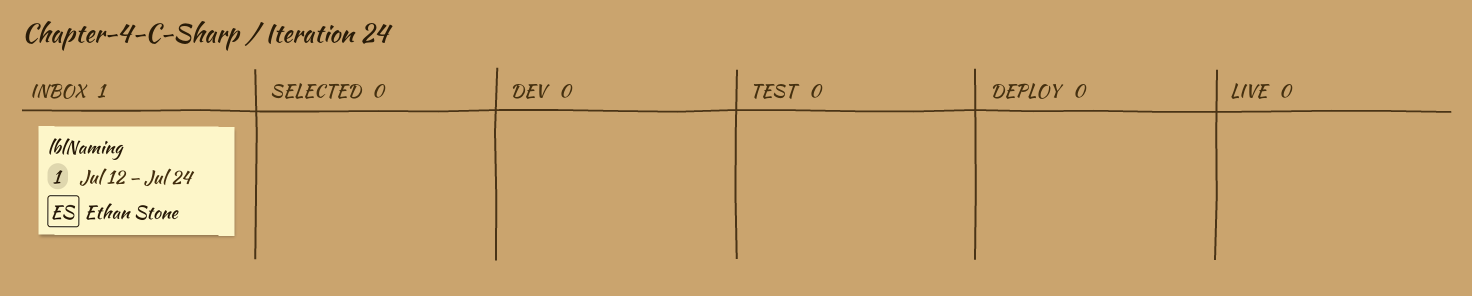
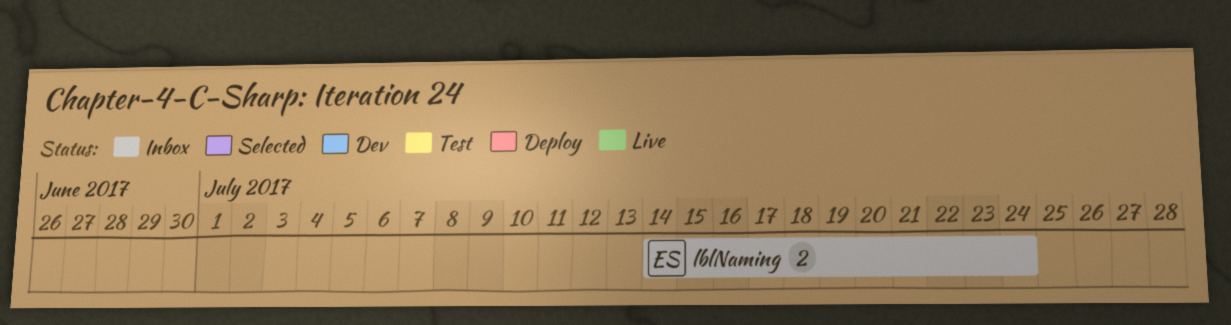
lblNaming, estimate: 1 -> 2
lblNaming, start: Jul 12 -> Jul 14

